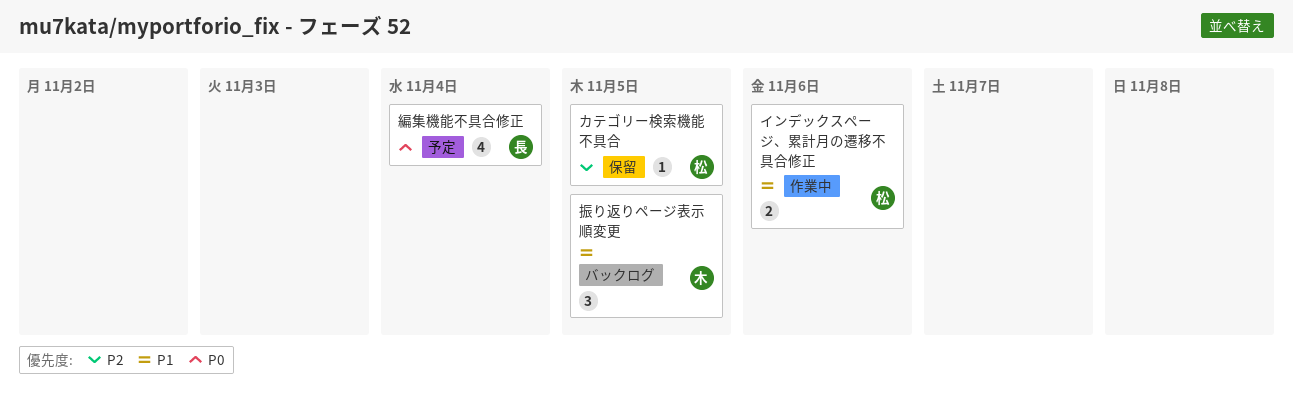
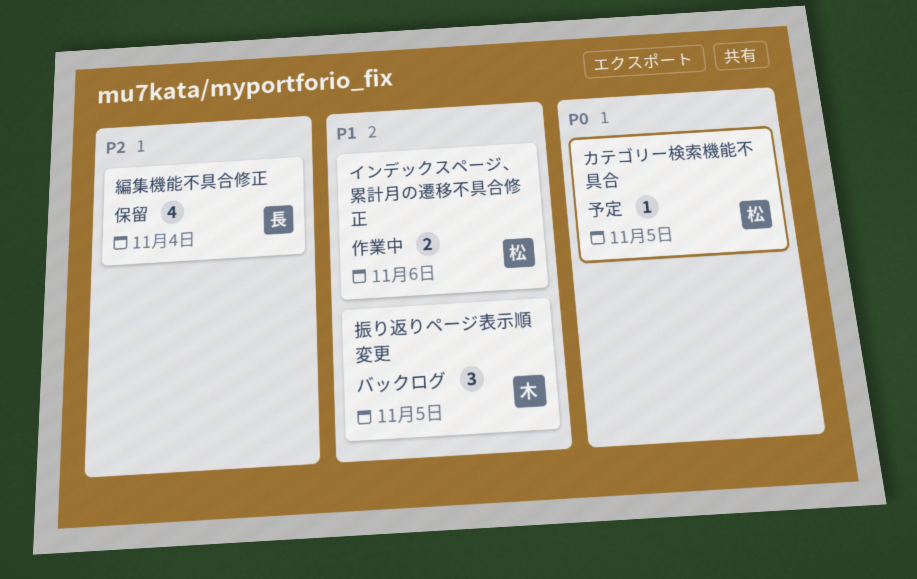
カテゴリー検索機能不具合, status: 保留 -> 予定
カテゴリー検索機能不具合, priority: P2 -> P0
編集機能不具合修正, status: 予定 -> 保留
編集機能不具合修正, priority: P0 -> P2

